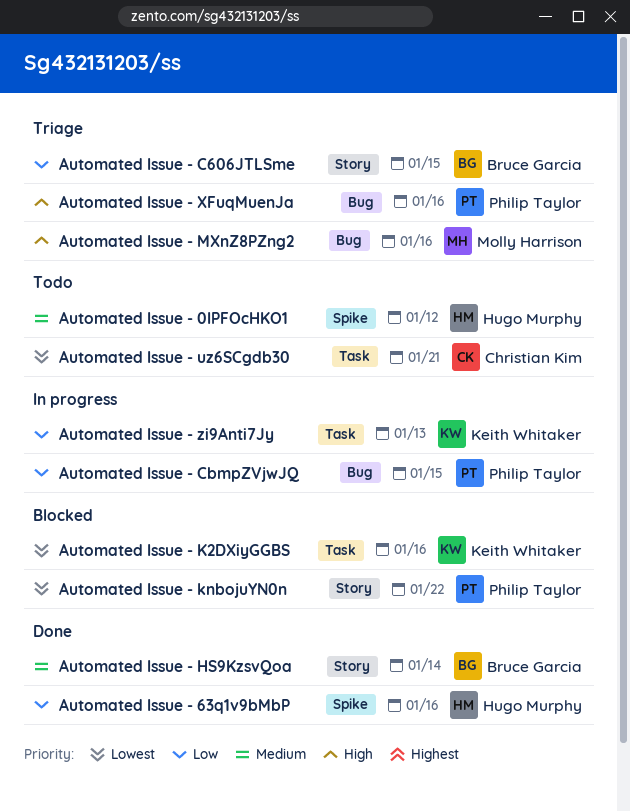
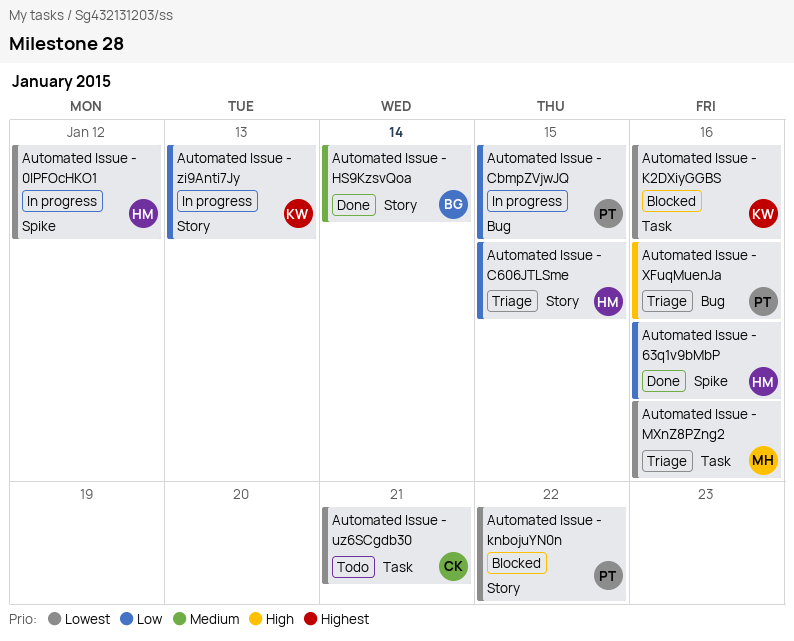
Automated Issue - 0IPFOcHKO1, status: Todo -> In progress
Automated Issue - 0IPFOcHKO1, priority: Medium -> Lowest
Automated Issue - C606JTLSme, owner: Bruce Garcia -> Hugo Murphy
Automated Issue - MXnZ8PZng2, priority: High -> Lowest
Automated Issue - MXnZ8PZng2, label: Bug -> Task
Automated Issue - zi9Anti7Jy, label: Task -> Story

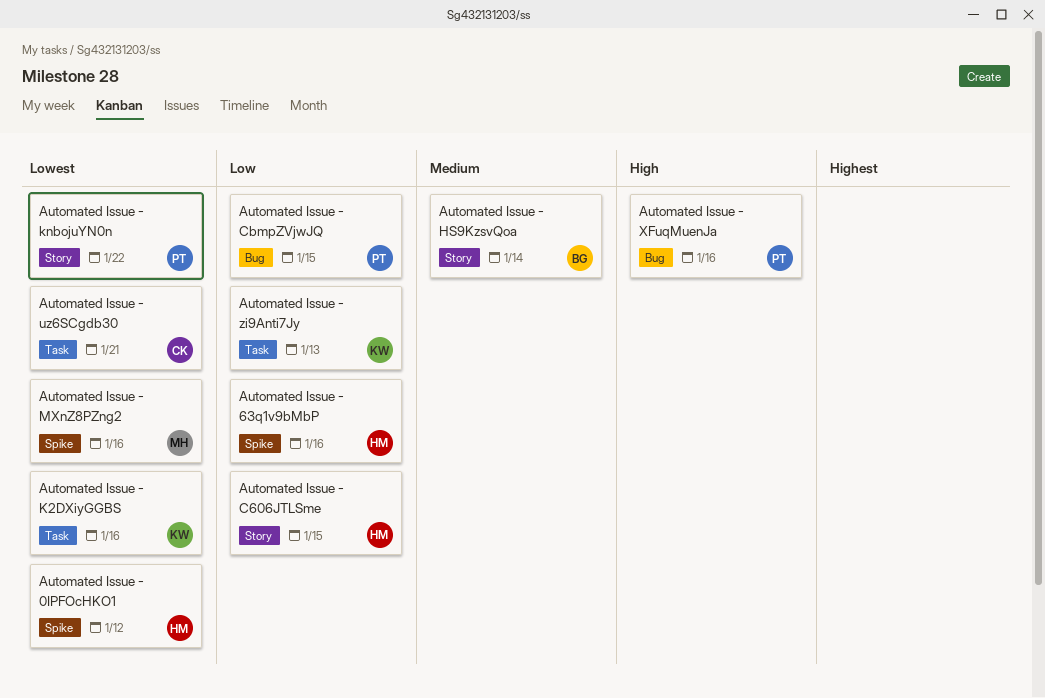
Automated Issue - MXnZ8PZng2, label: Task -> Spike
Automated Issue - zi9Anti7Jy, label: Story -> Task

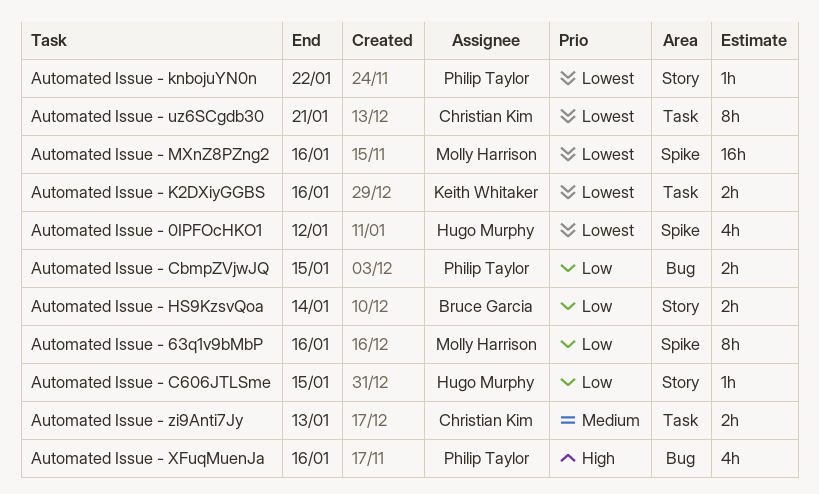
Automated Issue - 63q1v9bMbP, owner: Hugo Murphy -> Molly Harrison
Automated Issue - HS9KzsvQoa, priority: Medium -> Low
Automated Issue - zi9Anti7Jy, owner: Keith Whitaker -> Christian Kim
Automated Issue - zi9Anti7Jy, priority: Low -> Medium

